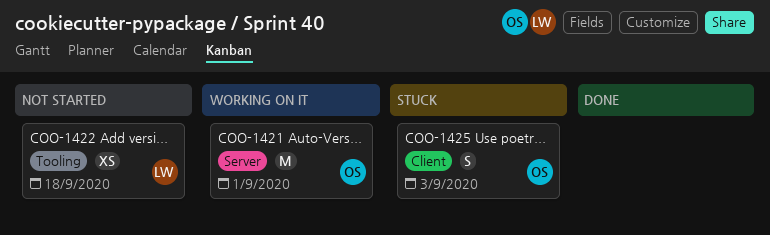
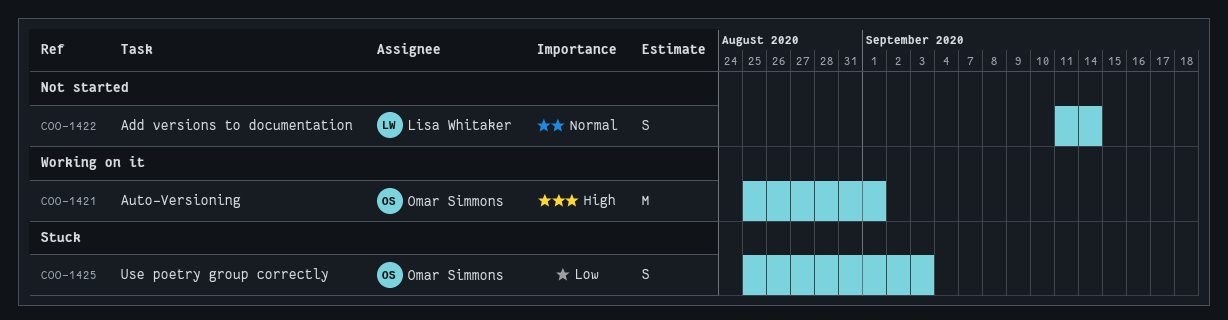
COO-1422, estimate: XS -> S
COO-1422, due: Sep 18 -> Sep 14

